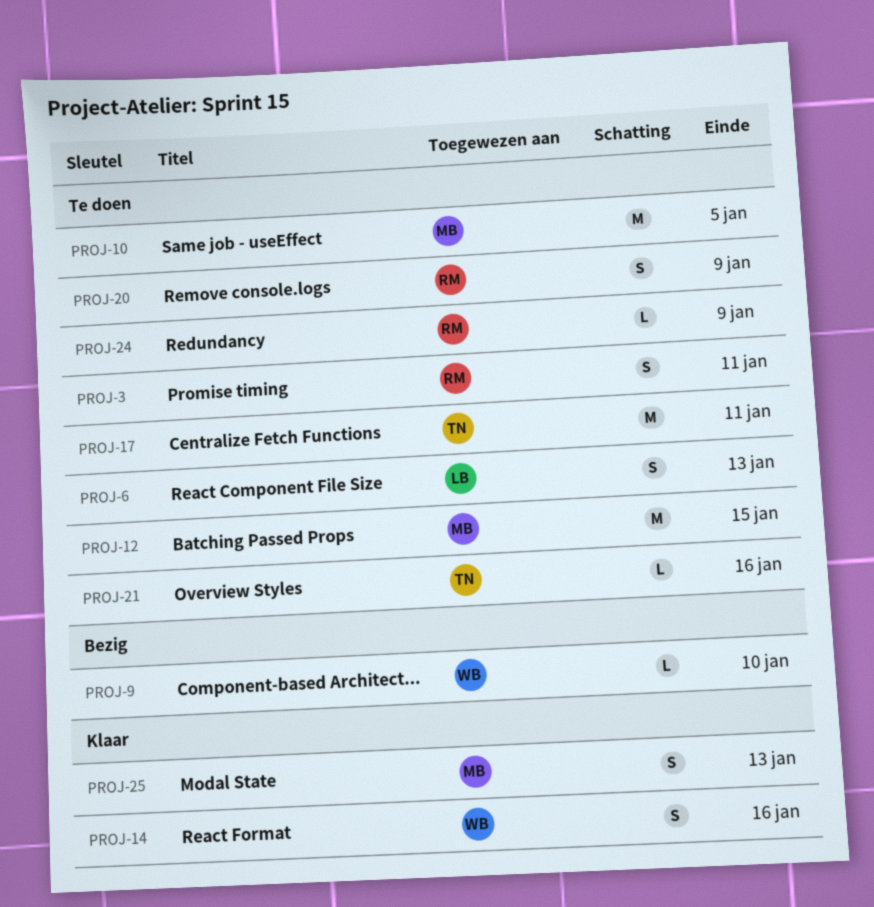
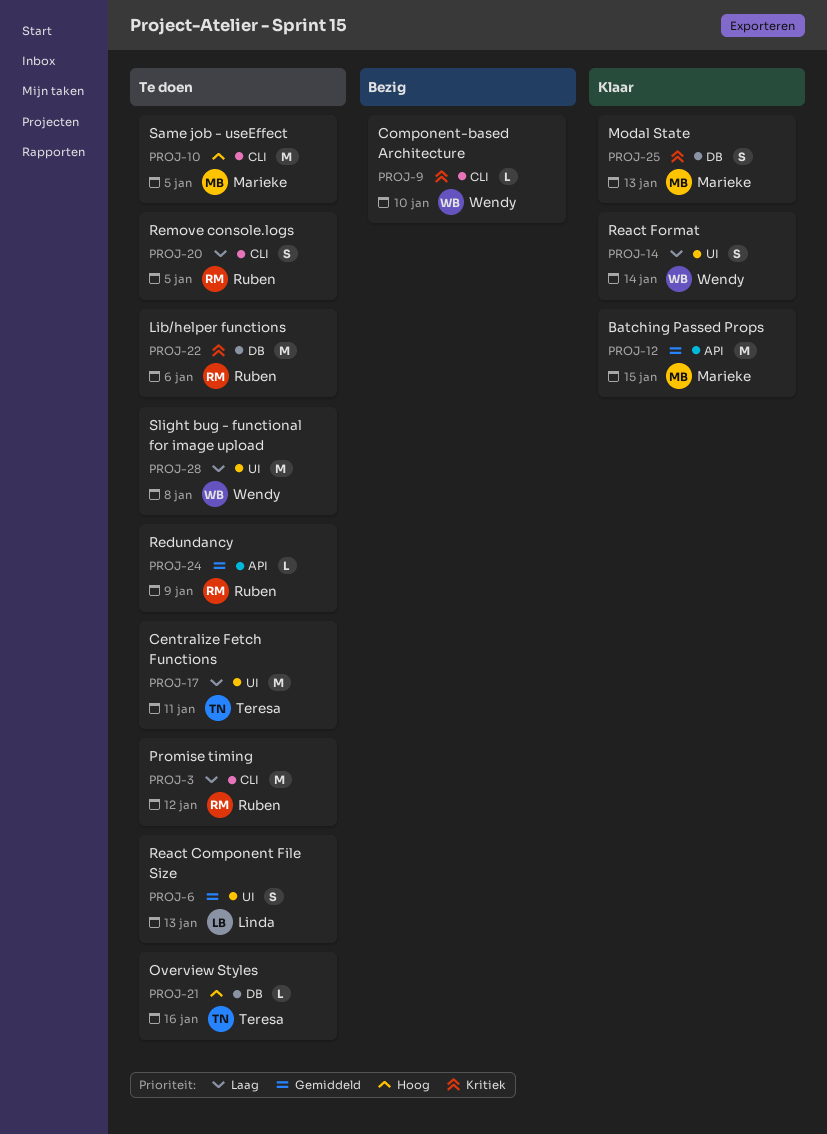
PROJ-3, estimate: S -> M
PROJ-3, due: Jan 11 -> Jan 12
PROJ-12, status: Te doen -> Klaar
PROJ-14, due: Jan 16 -> Jan 14
PROJ-20, due: Jan 9 -> Jan 5
PROJ-22: none -> present
PROJ-28: none -> present

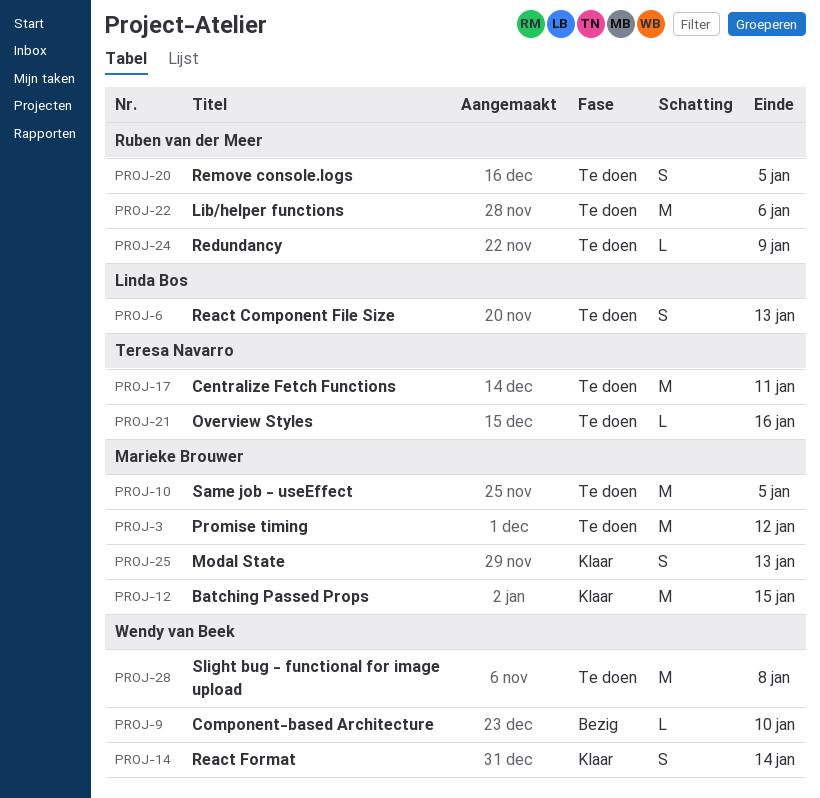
PROJ-3, owner: Ruben van der Meer -> Marieke Brouwer

